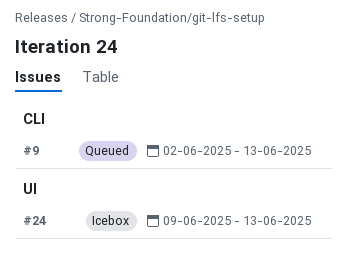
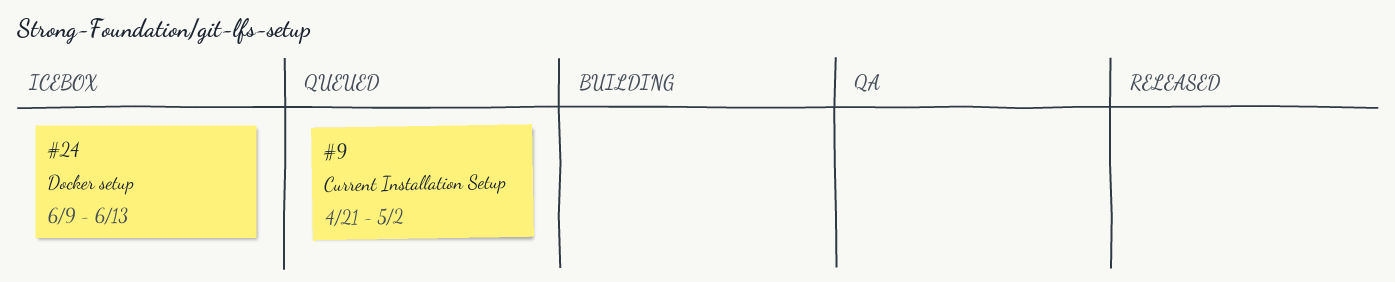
#9, start: Jun 2 -> Apr 21
#9, due: Jun 13 -> May 2

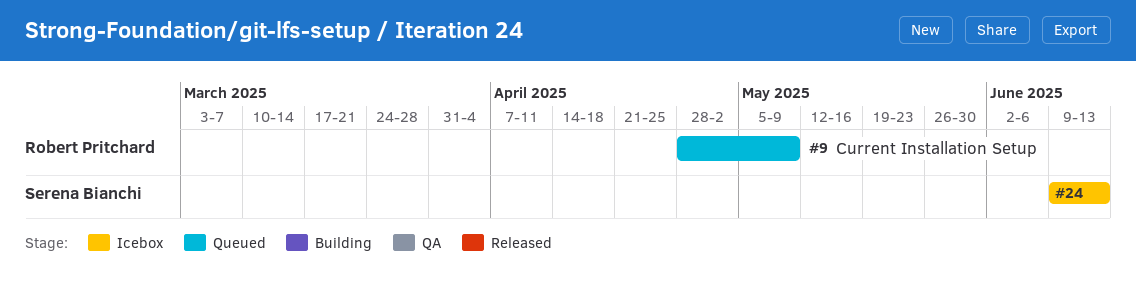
#9, start: Apr 21 -> Apr 28
#9, due: May 2 -> May 9

